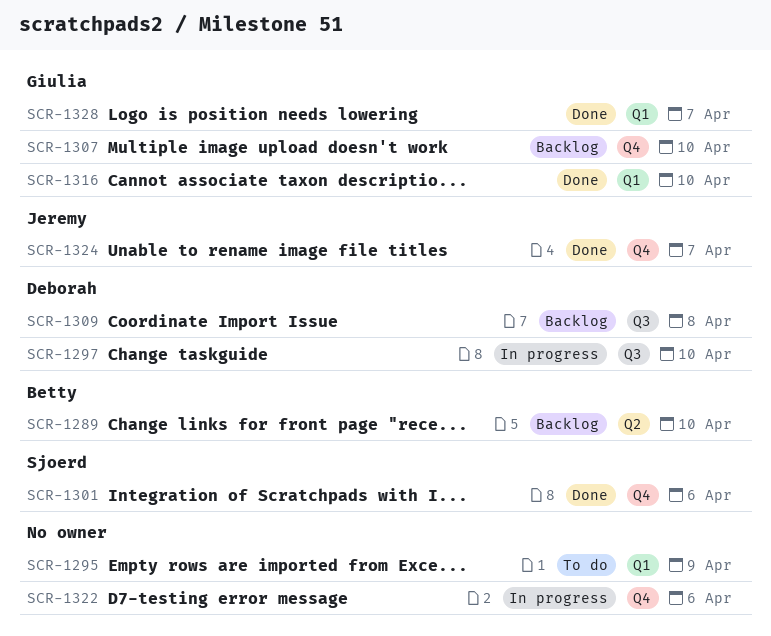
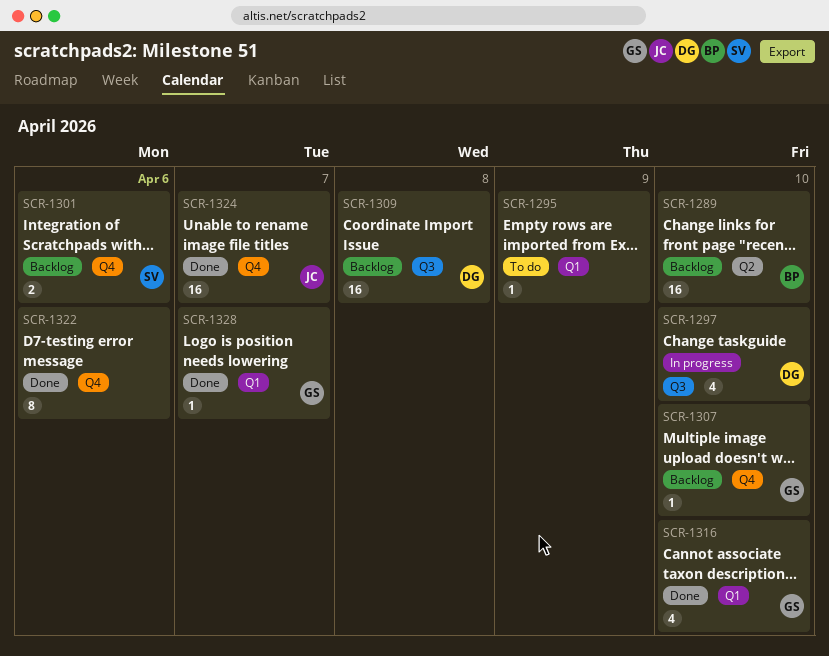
SCR-1301, status: Done -> Backlog
SCR-1322, status: In progress -> Done

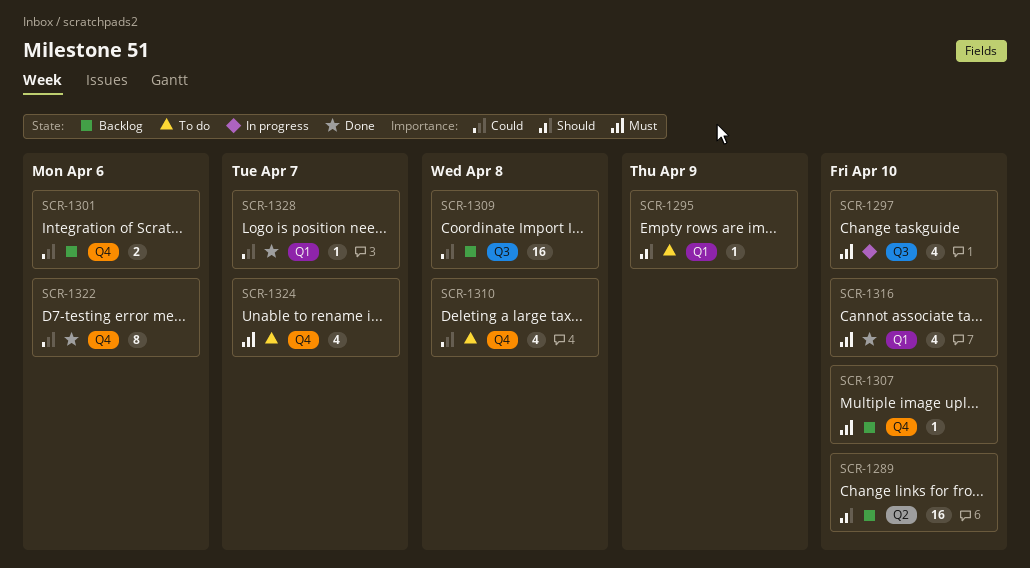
SCR-1310: none -> present
SCR-1324, status: Done -> To do
SCR-1324, estimate: 16 -> 4

